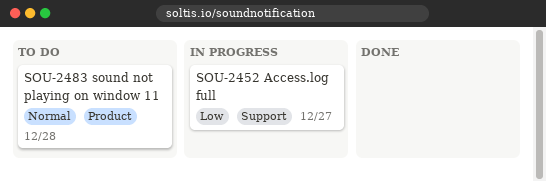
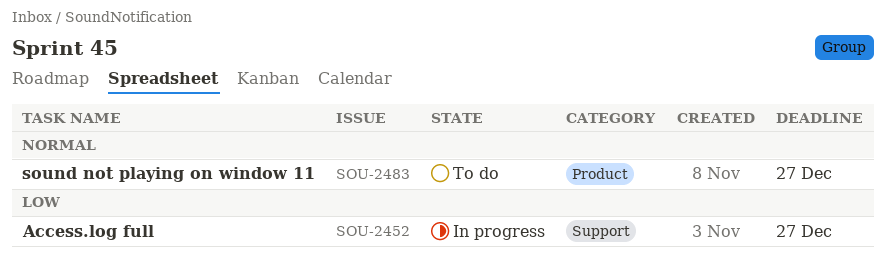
SOU-2483, due: Dec 28 -> Dec 27

